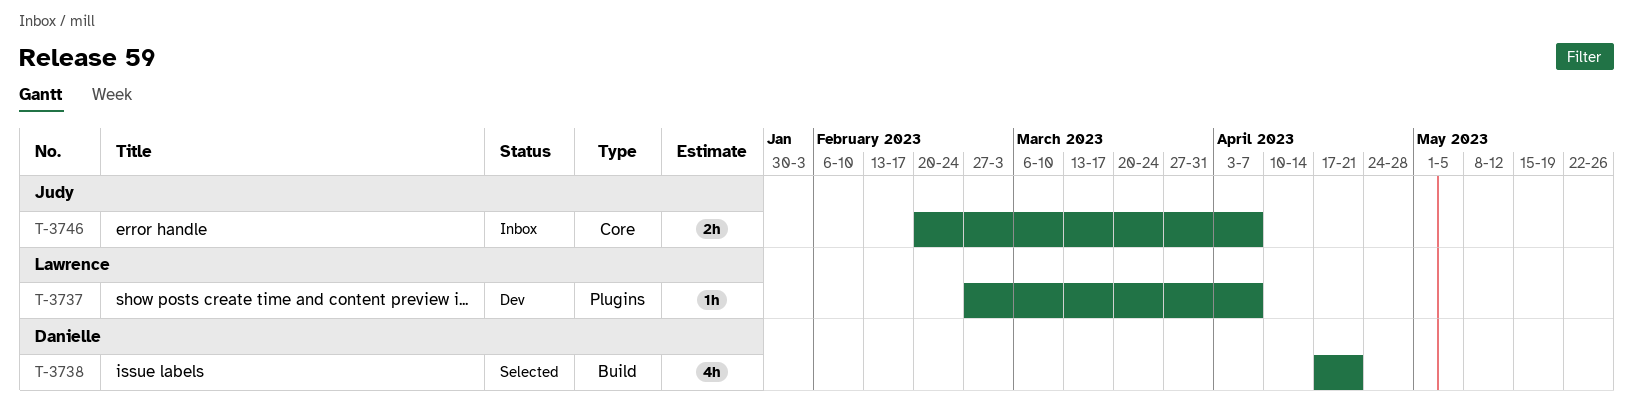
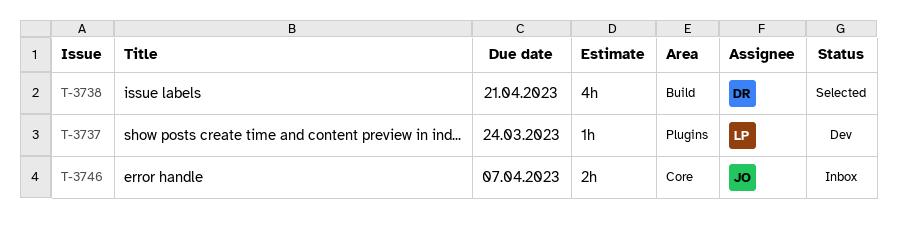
T-3737, due: Apr 7 -> Mar 24

